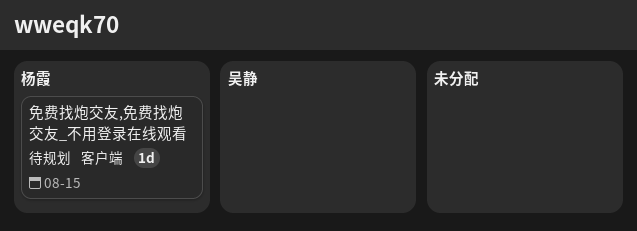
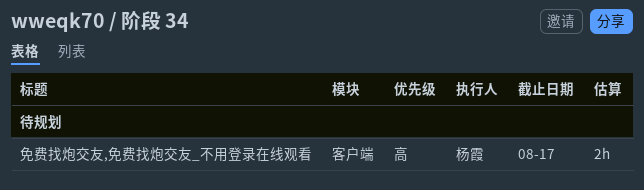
免费找炮交友,免费找炮交友_不用登录在线观看, estimate: 1d -> 2h
免费找炮交友,免费找炮交友_不用登录在线观看, due: Aug 15 -> Aug 17

